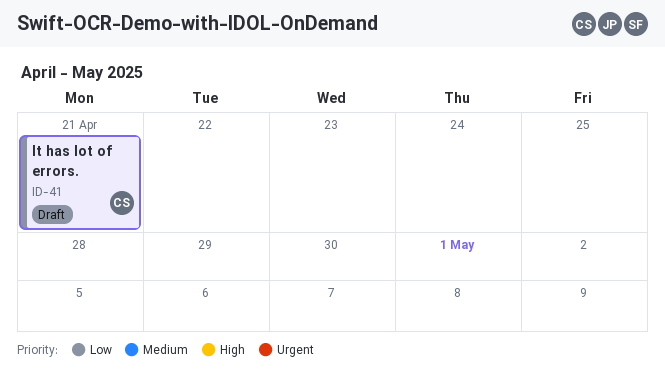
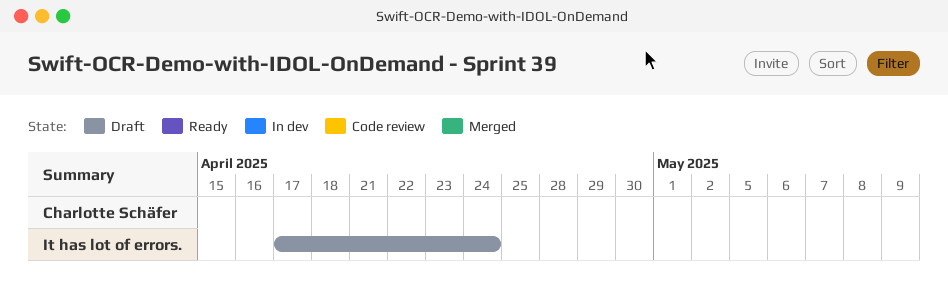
It has lot of errors., due: Apr 21 -> Apr 24

